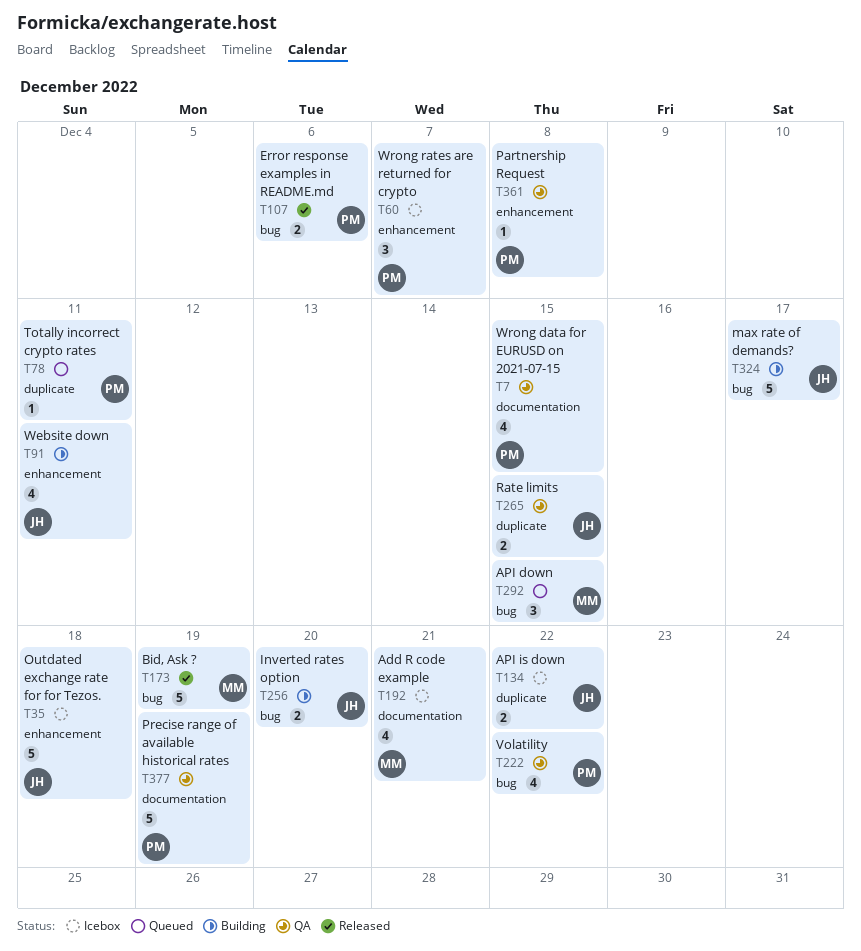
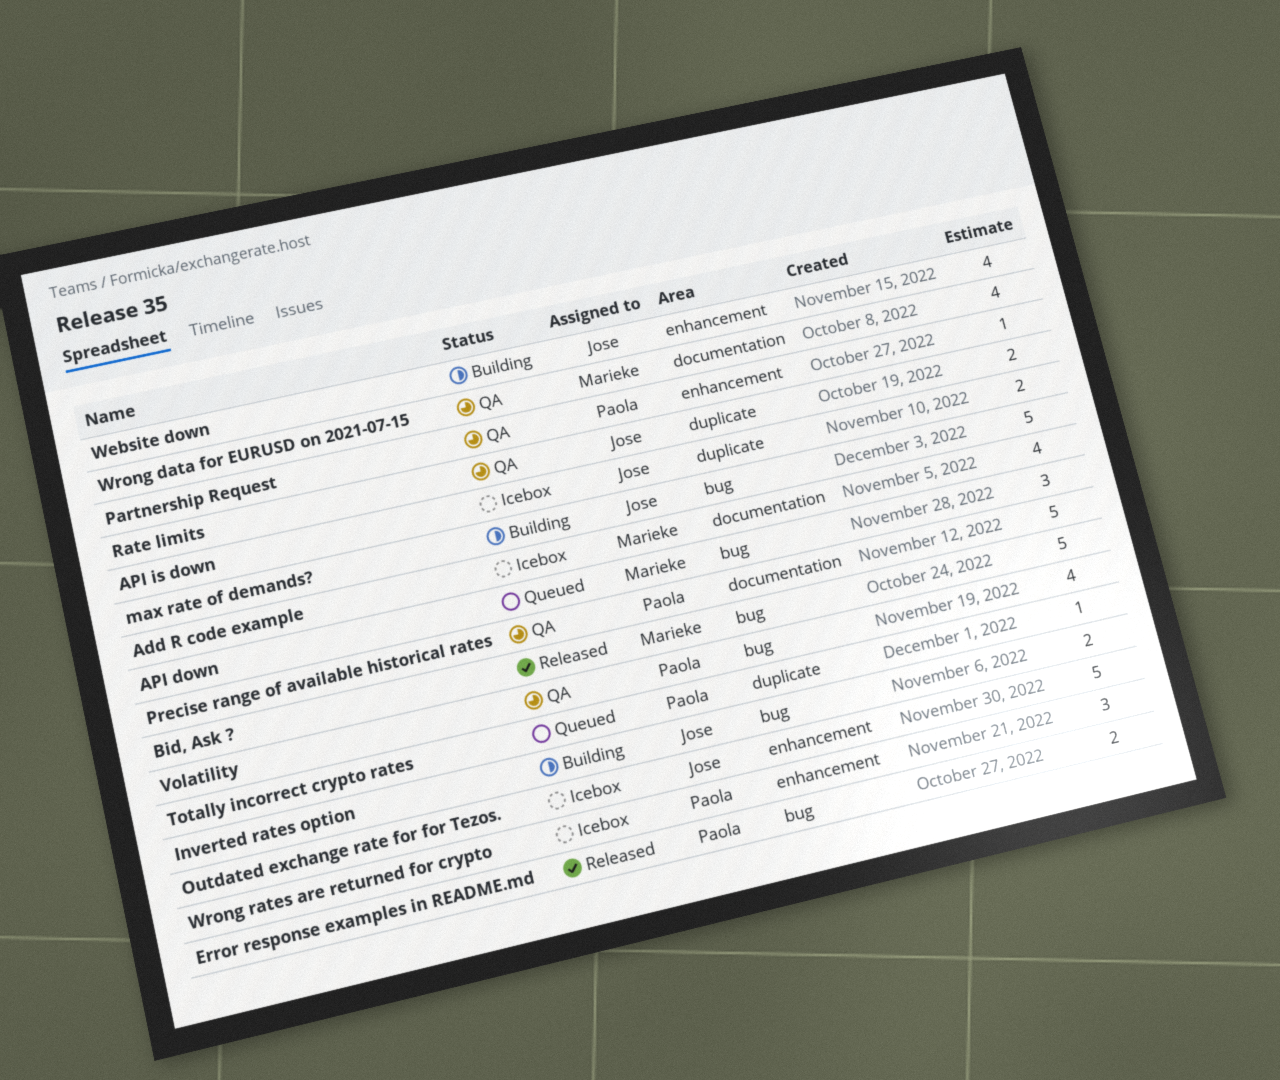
Wrong data for EURUSD on 2021-07-15, owner: Paola -> Marieke

